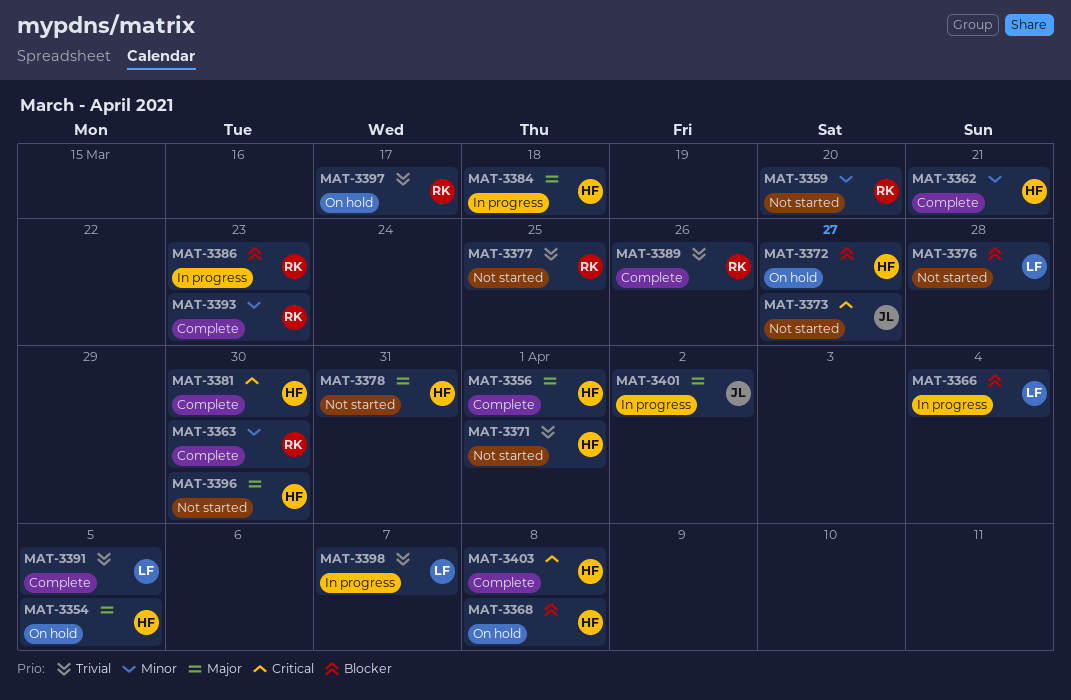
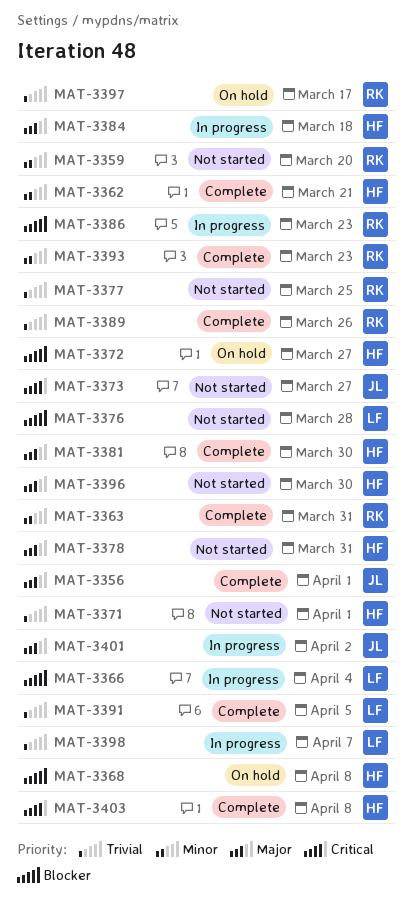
MAT-3354: present -> none
MAT-3356, owner: HF -> JL
MAT-3363, due: Mar 30 -> Mar 31
MAT-3381, priority: Critical -> Major

